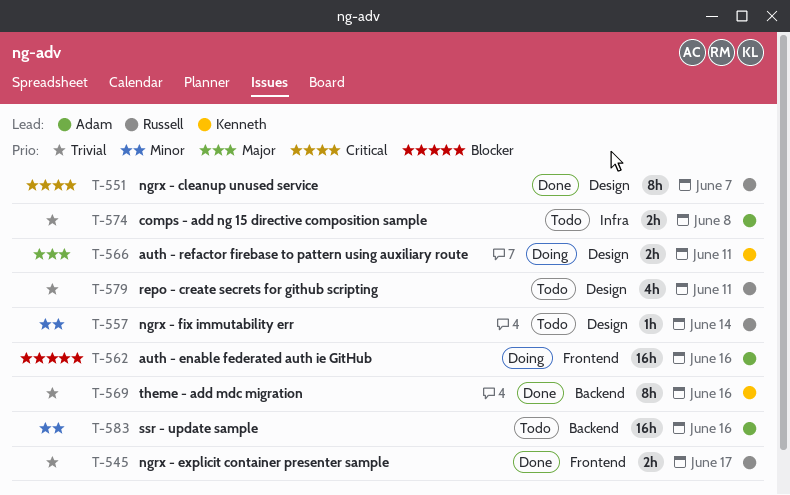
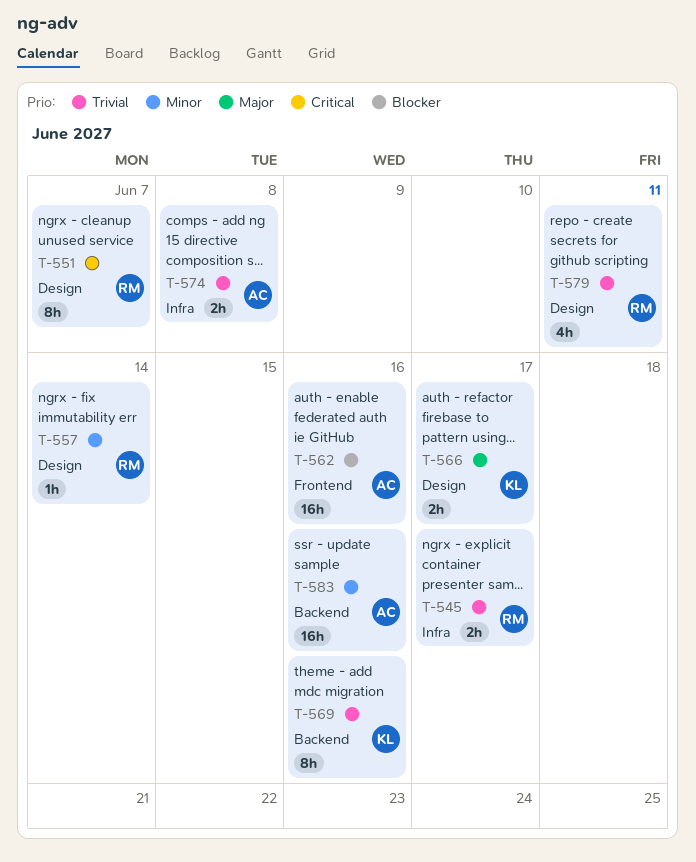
T-545, label: Frontend -> Infra
T-566, due: Jun 11 -> Jun 17

